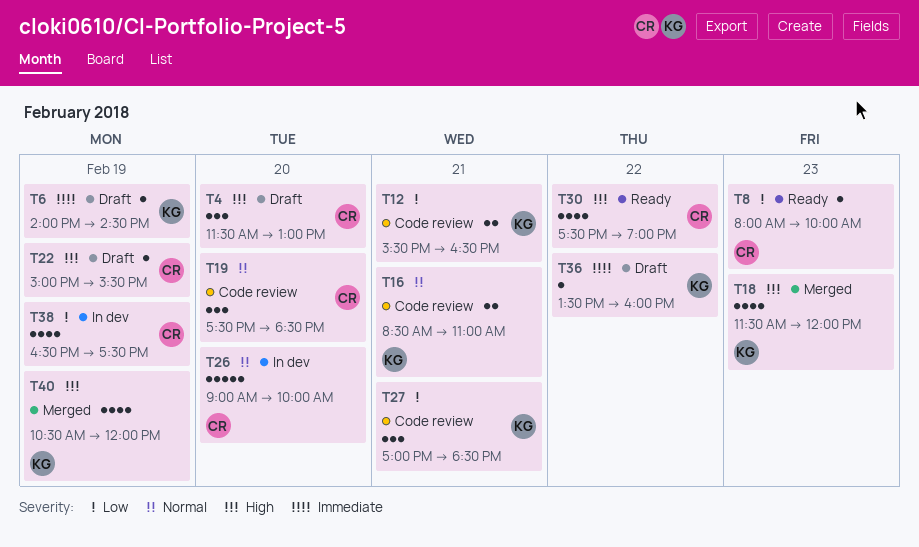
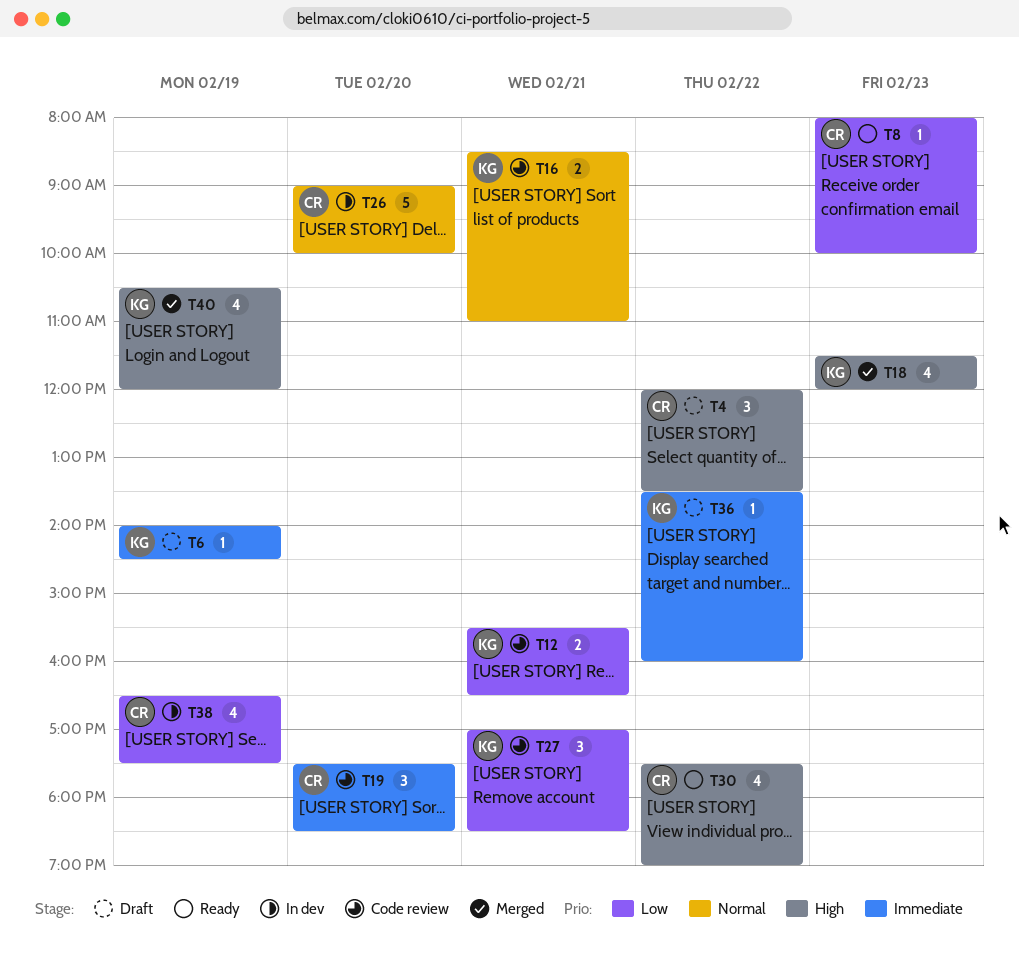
T4, day: Feb 20 -> Feb 22
T4, begins: 11:30 -> 12:00
T4, ends: 13:00 -> 13:30
T19, priority: Normal -> Immediate
T22: present -> none

